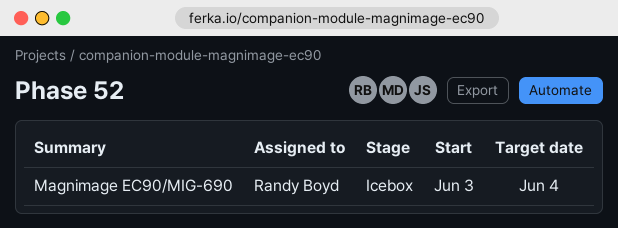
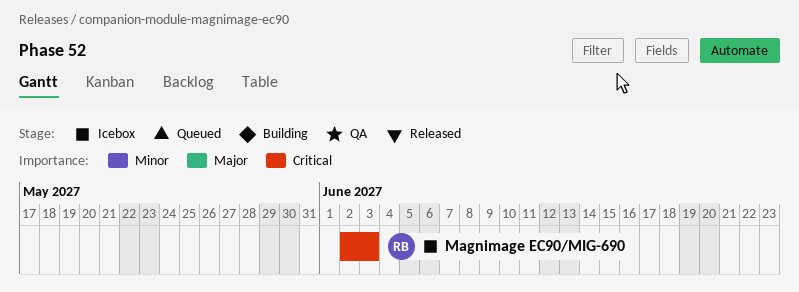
Magnimage EC90/MIG-690, start: Jun 3 -> Jun 2
Magnimage EC90/MIG-690, due: Jun 4 -> Jun 3

